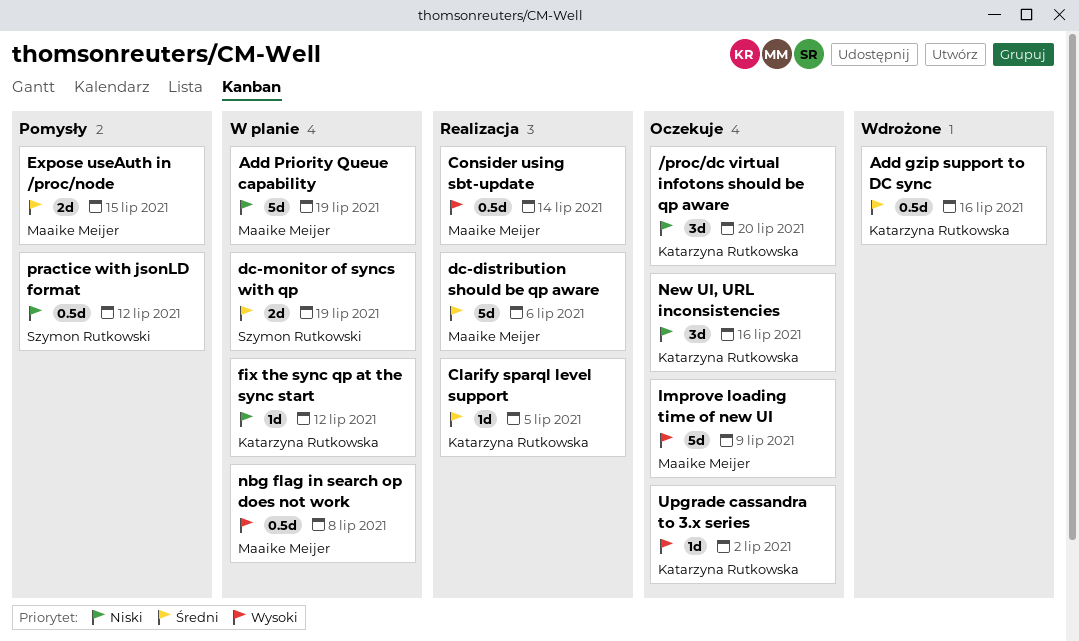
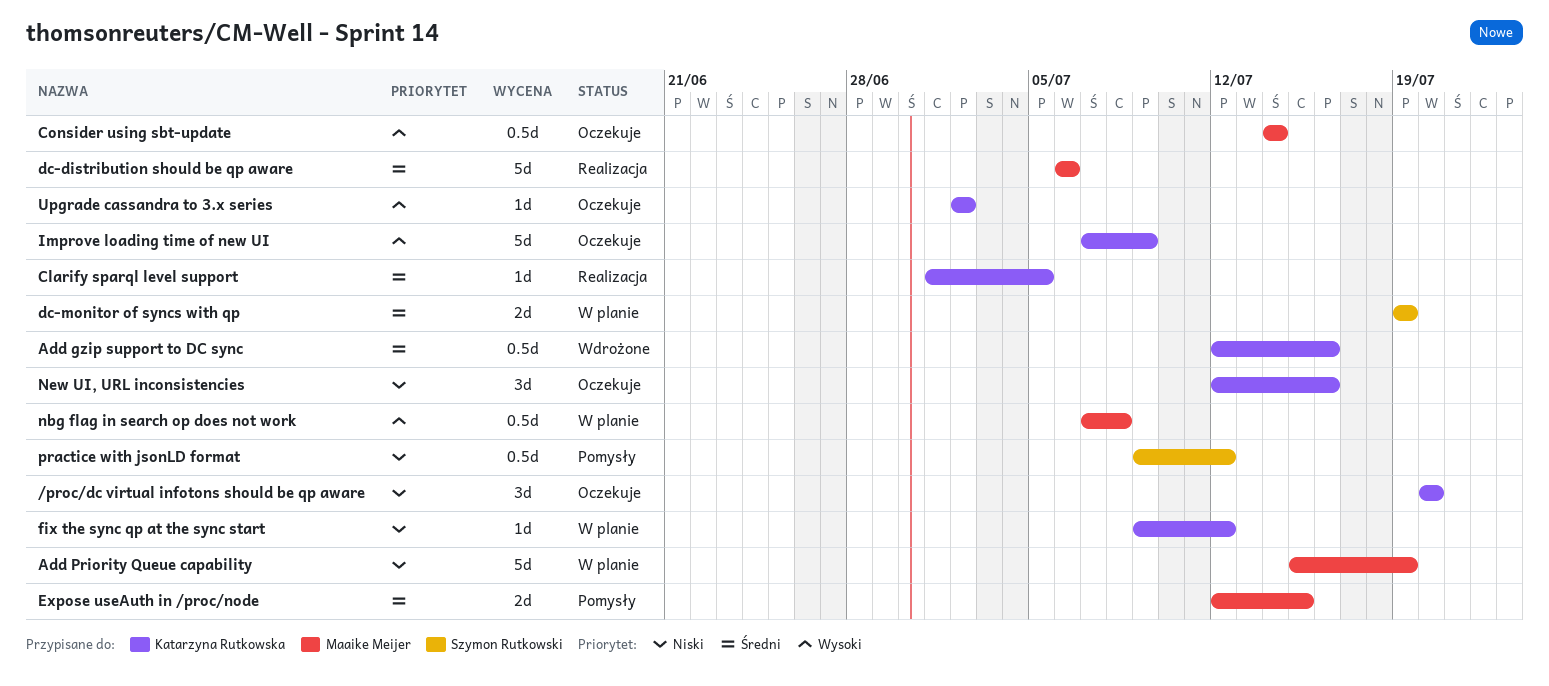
Consider using sbt-update, status: Realizacja -> Oczekuje
Improve loading time of new UI, owner: Maaike Meijer -> Katarzyna Rutkowska

